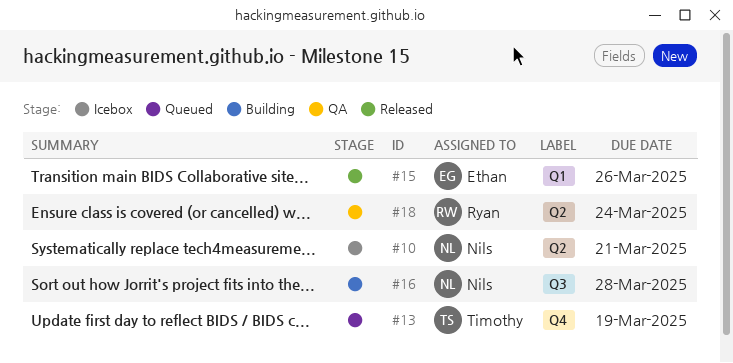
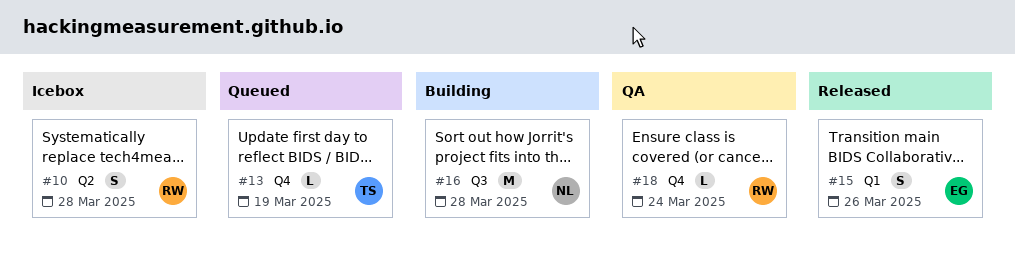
#10, owner: Nils -> Ryan
#10, due: Mar 21 -> Mar 28
#18, label: Q2 -> Q4

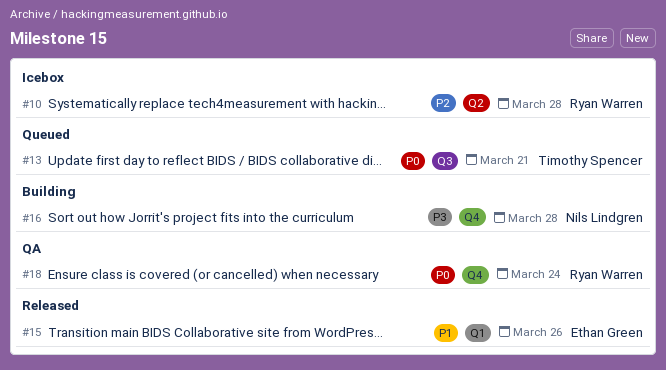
#13, label: Q4 -> Q3
#13, due: Mar 19 -> Mar 21
#16, label: Q3 -> Q4

